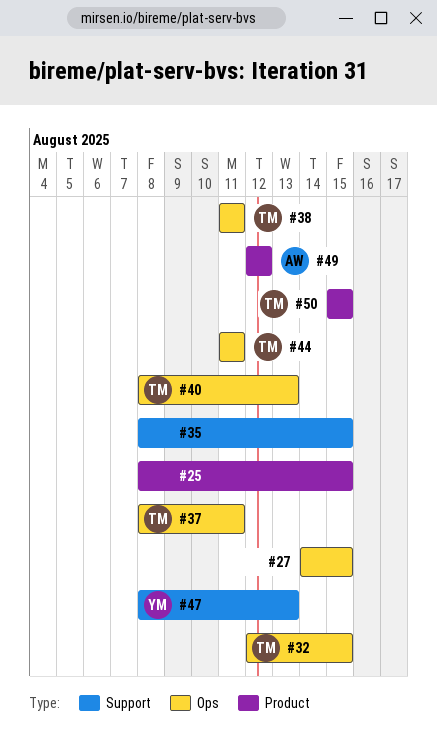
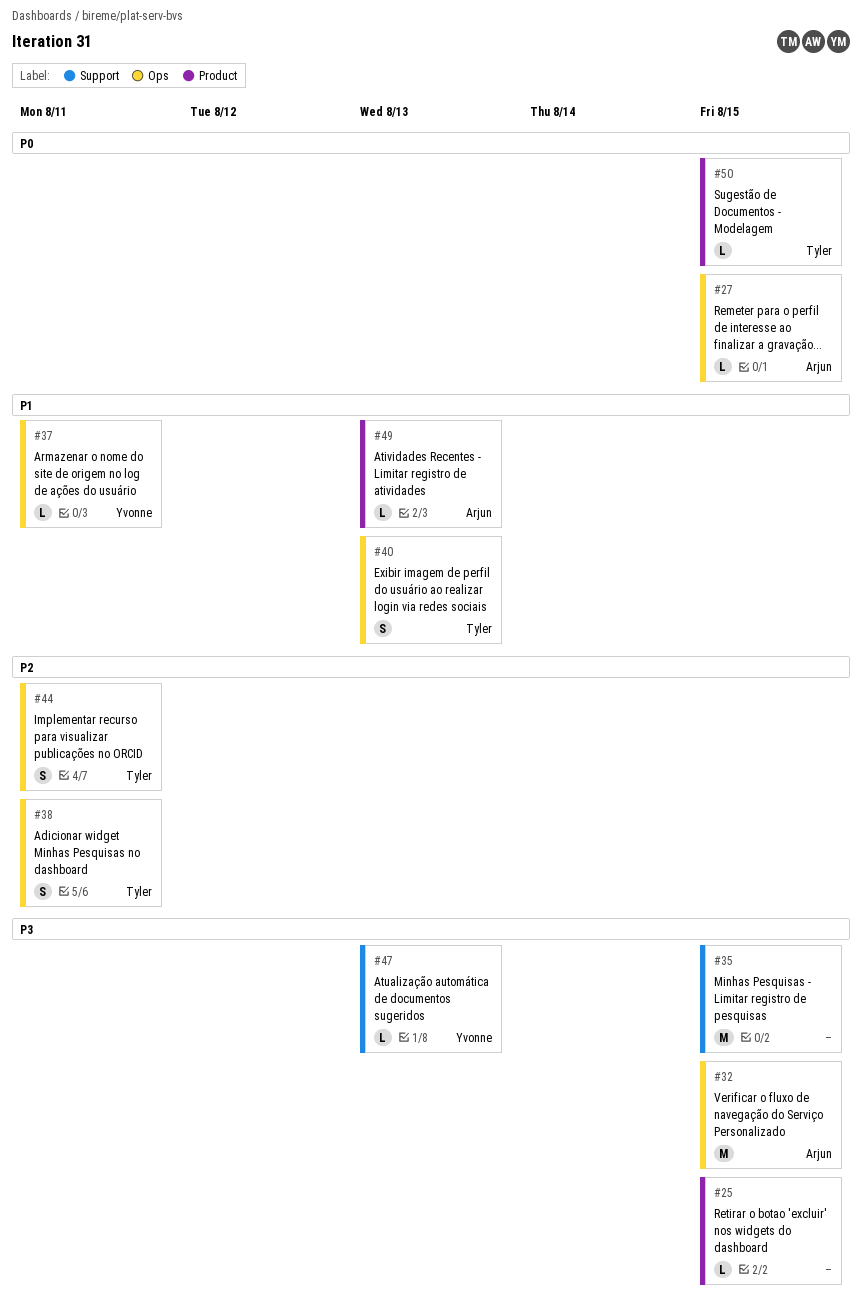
#27, owner: none -> Arjun
#32, owner: Tyler -> Arjun
#37, owner: Tyler -> Yvonne
#49, due: Aug 12 -> Aug 13

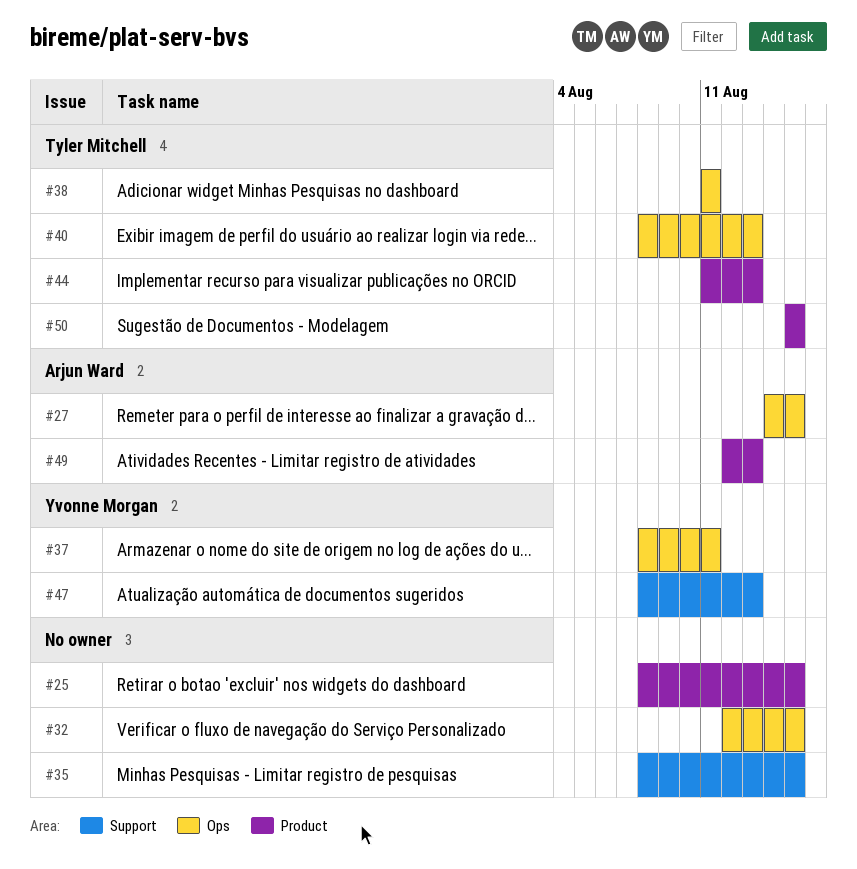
#32, owner: Arjun Ward -> none
#44, label: Ops -> Product
#44, due: Aug 11 -> Aug 13

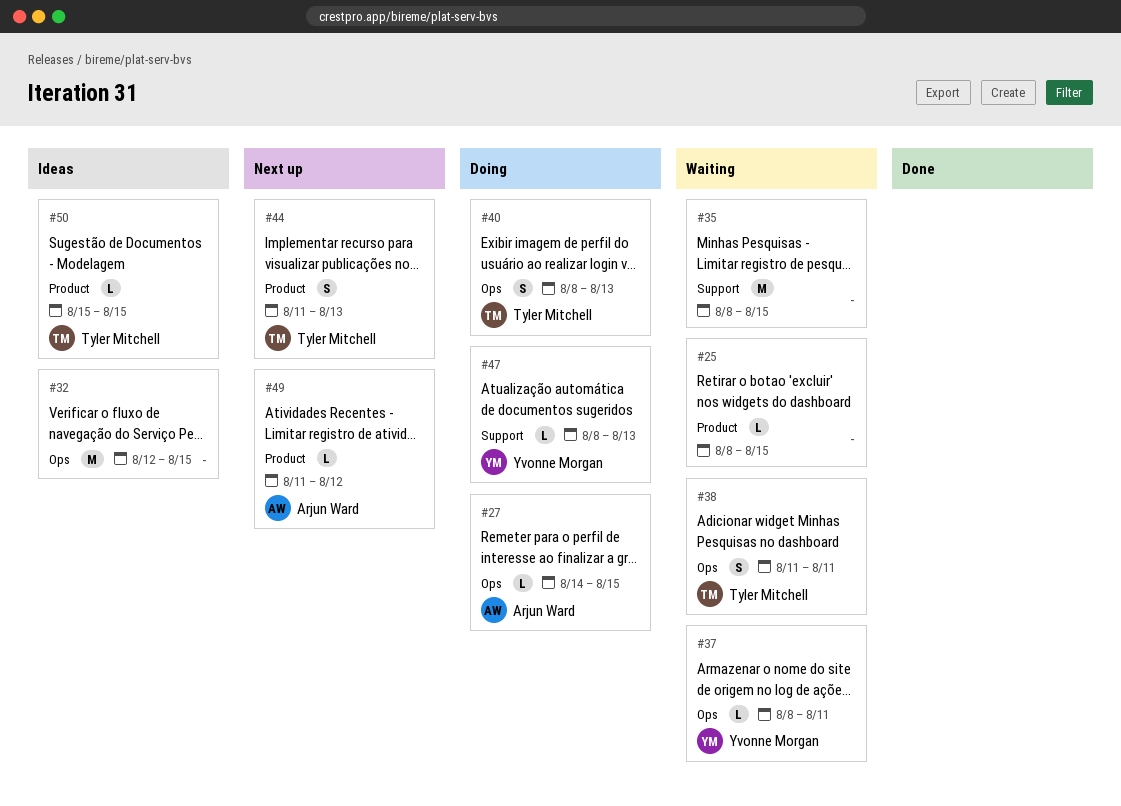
#49, start: Aug 12 -> Aug 11
#49, due: Aug 13 -> Aug 12

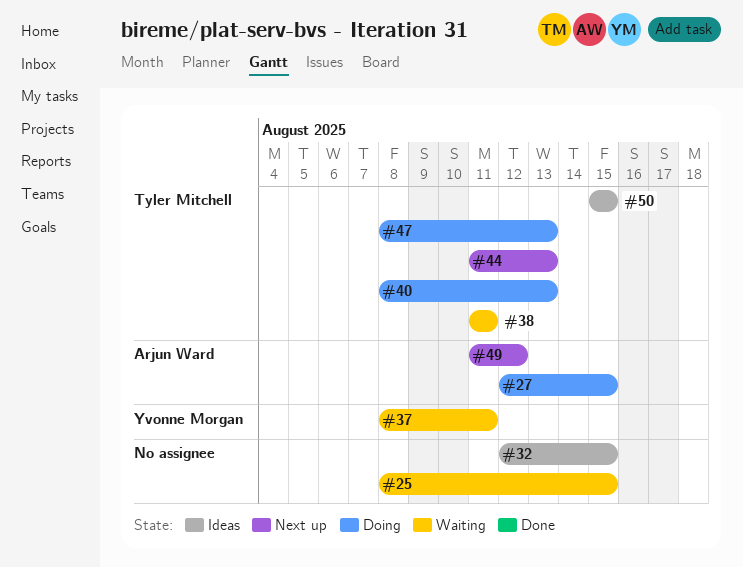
#27, start: Aug 14 -> Aug 12
#35: present -> none
#47, owner: Yvonne Morgan -> Tyler Mitchell

